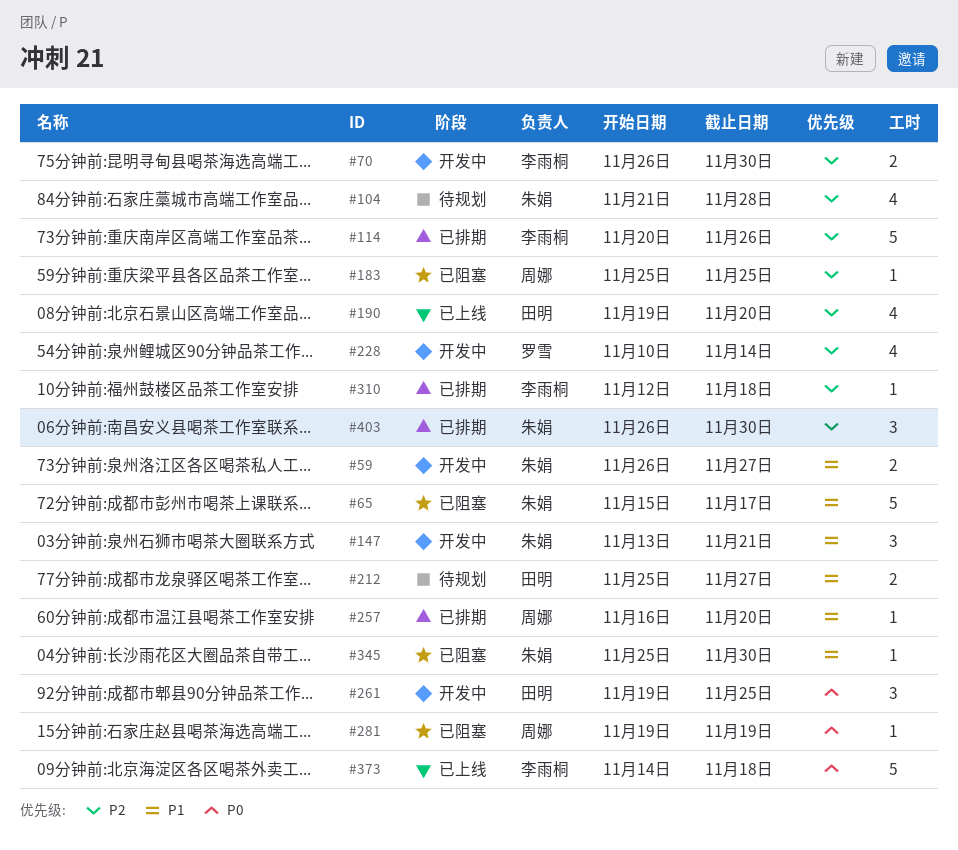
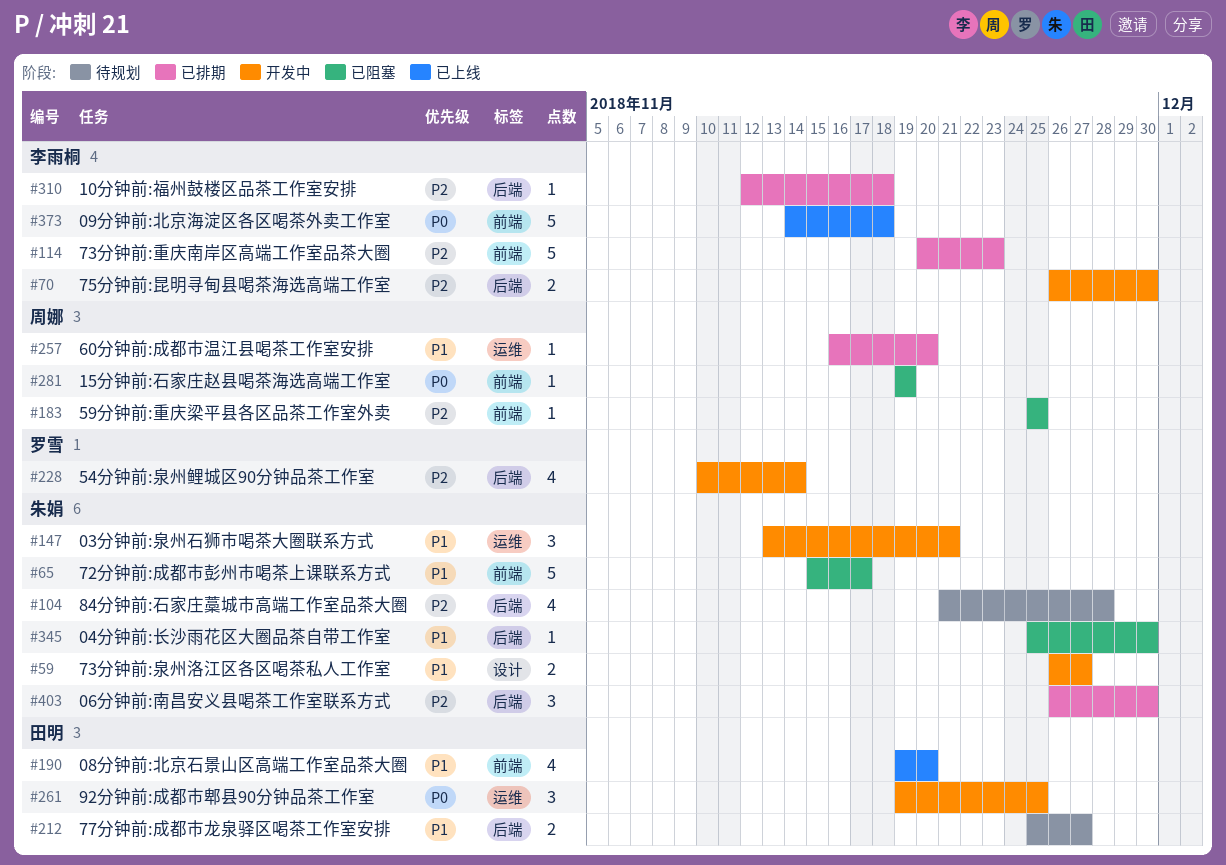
#114, due: Nov 26 -> Nov 23
#190, priority: P2 -> P1

